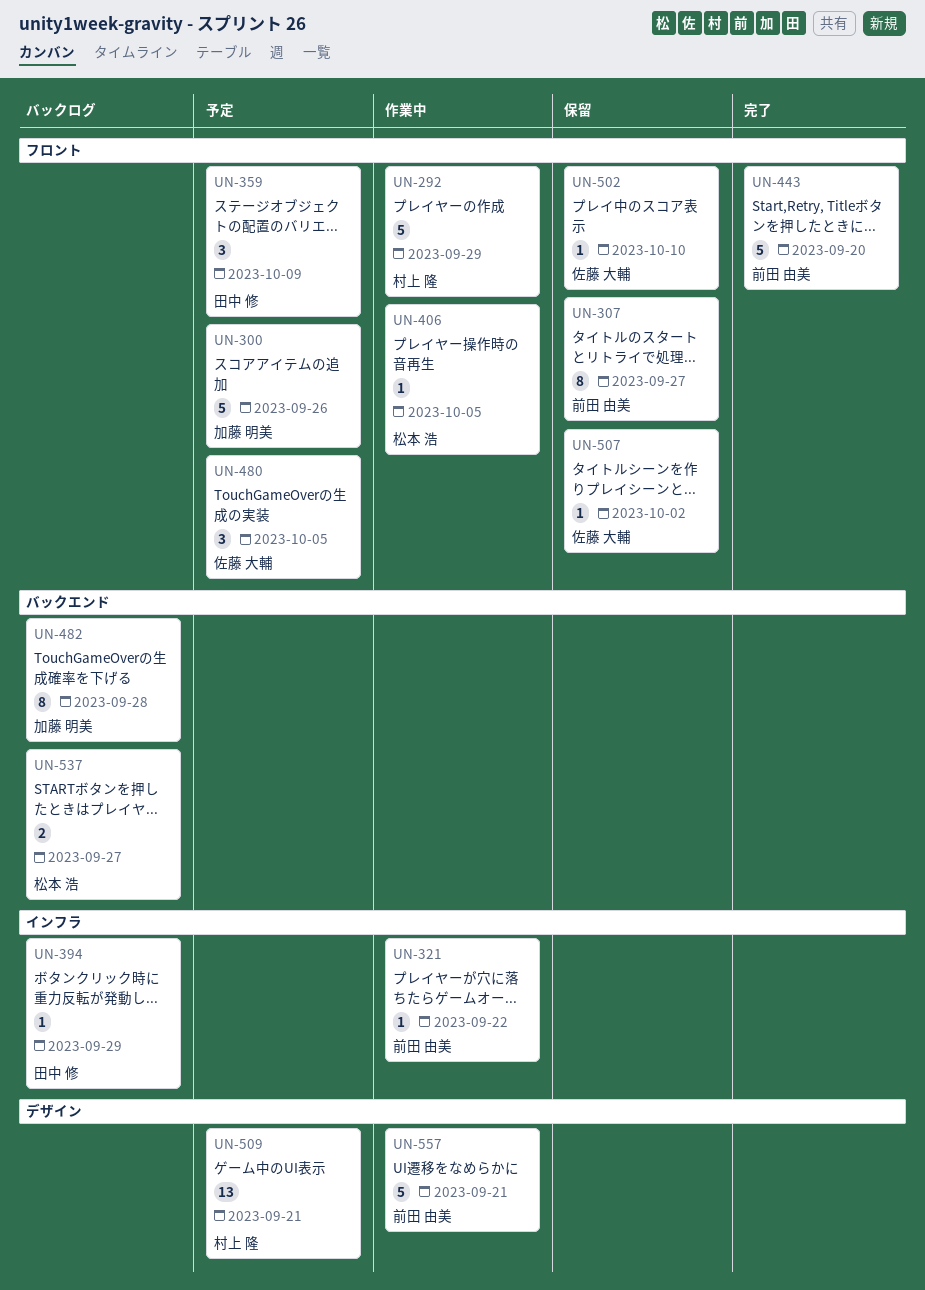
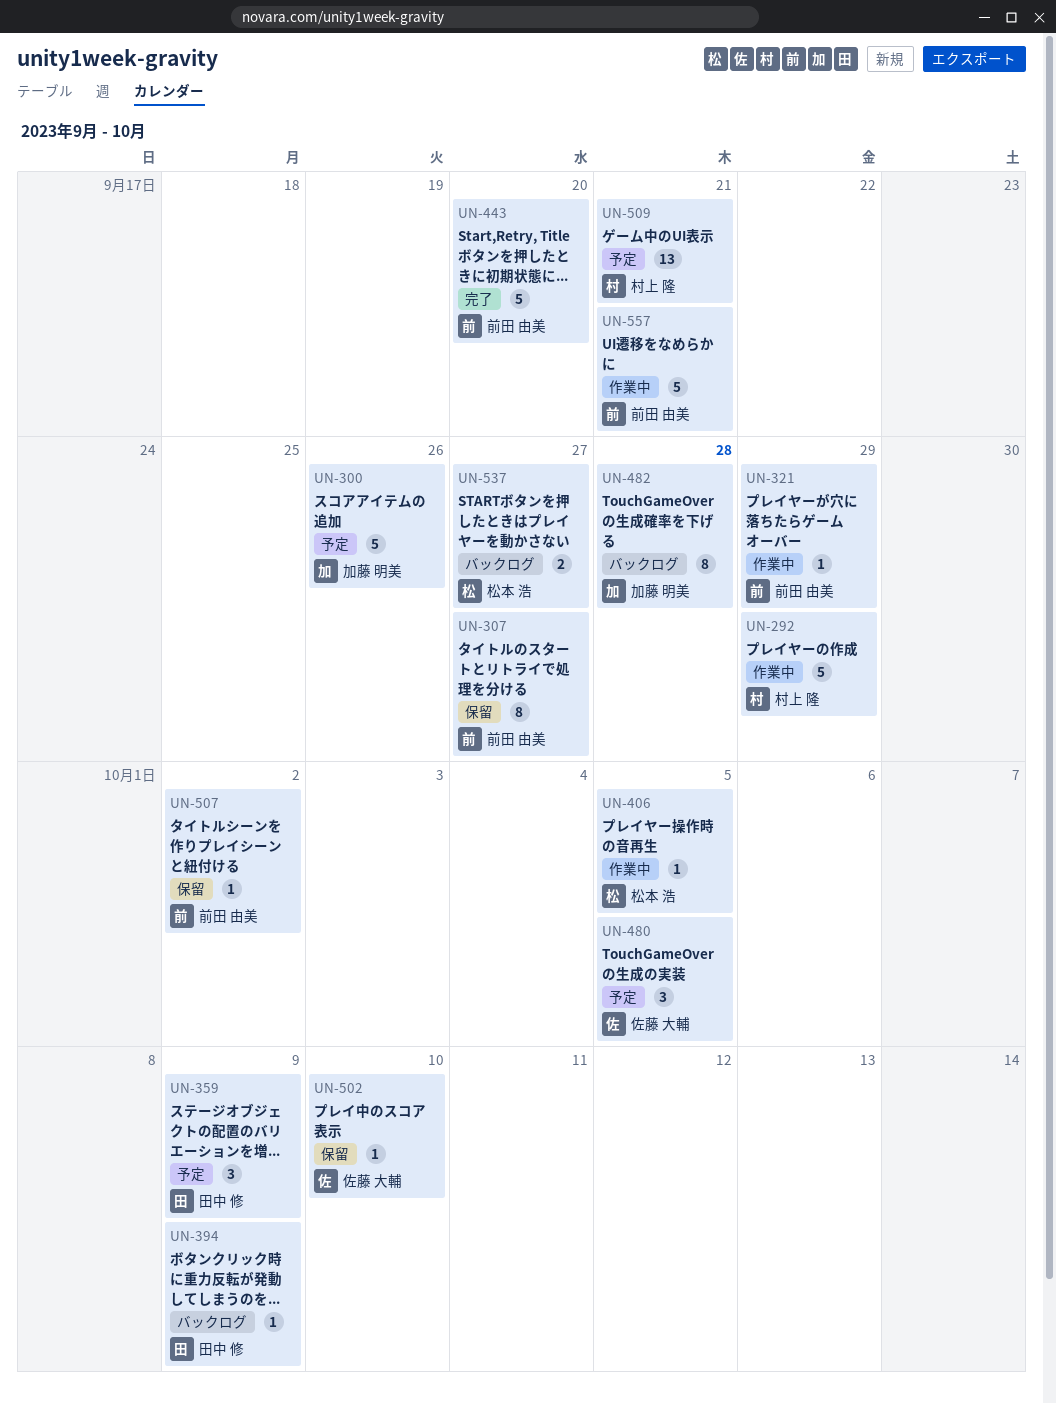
UN-321, due: Sep 22 -> Sep 29
UN-394, due: Sep 29 -> Oct 9
UN-507, owner: 佐藤 大輔 -> 前田 由美

